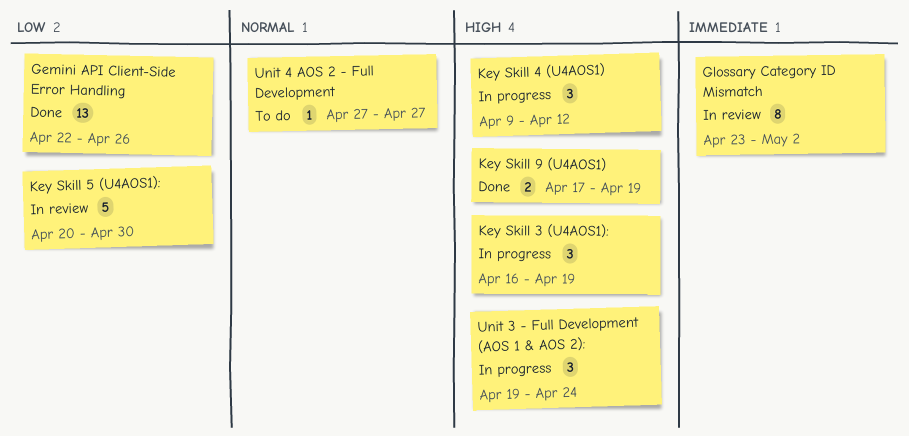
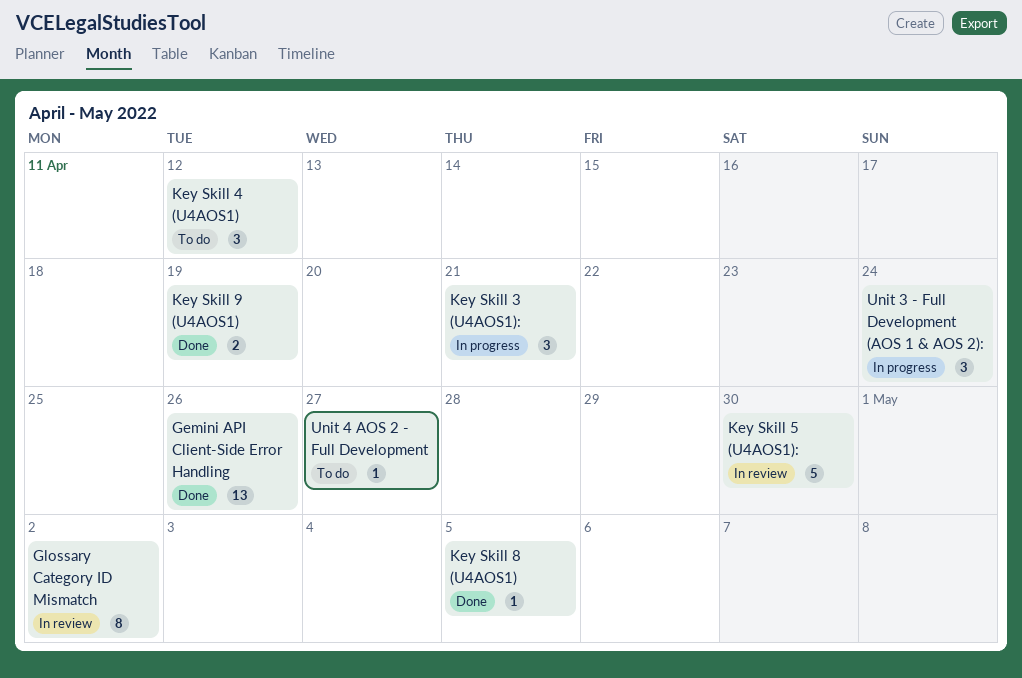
Key Skill 3 (U4AOS1):, due: Apr 19 -> Apr 21
Key Skill 4 (U4AOS1), status: In progress -> To do
Key Skill 8 (U4AOS1): none -> present

